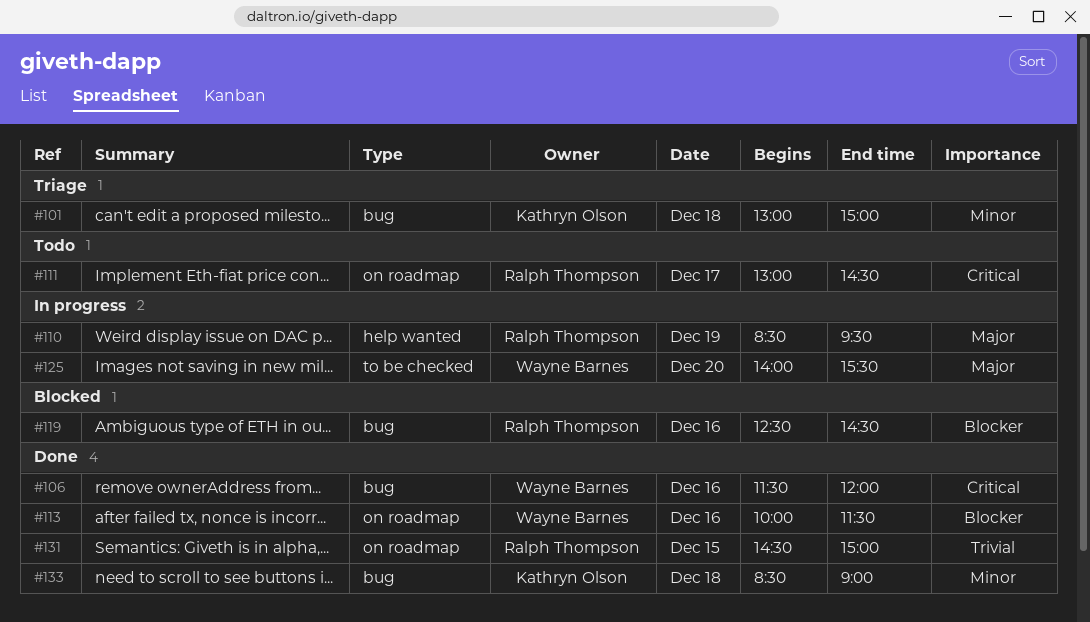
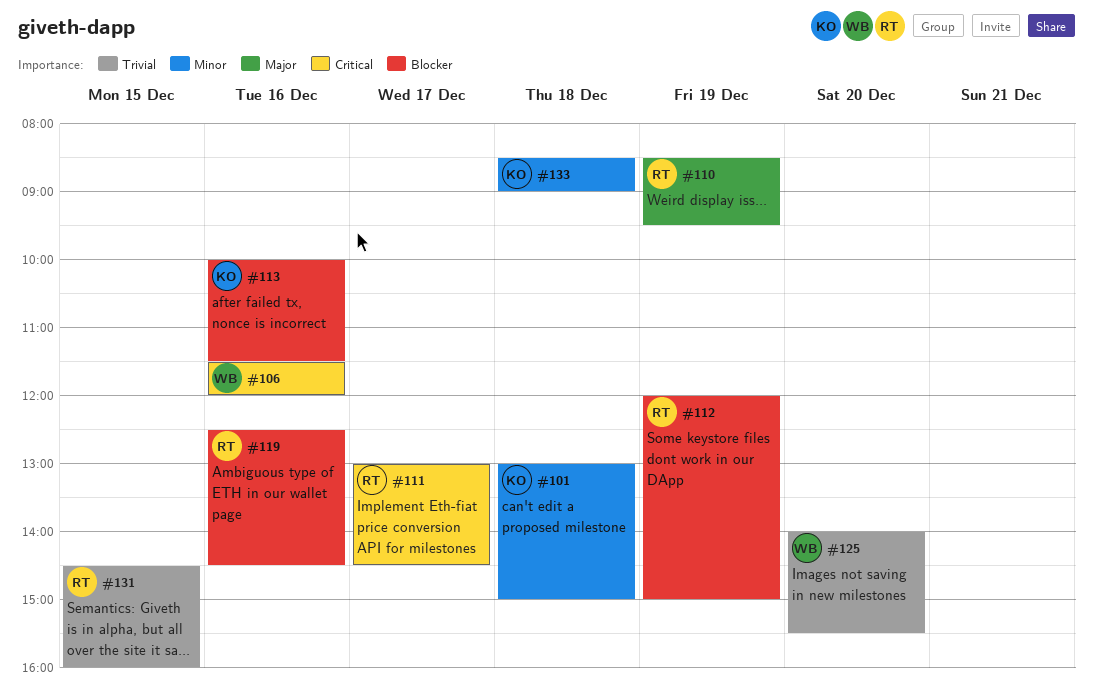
#112: none -> present
#113, owner: Wayne Barnes -> Kathryn Olson
#125, priority: Major -> Trivial
#131, ends: 15:00 -> 16:00

